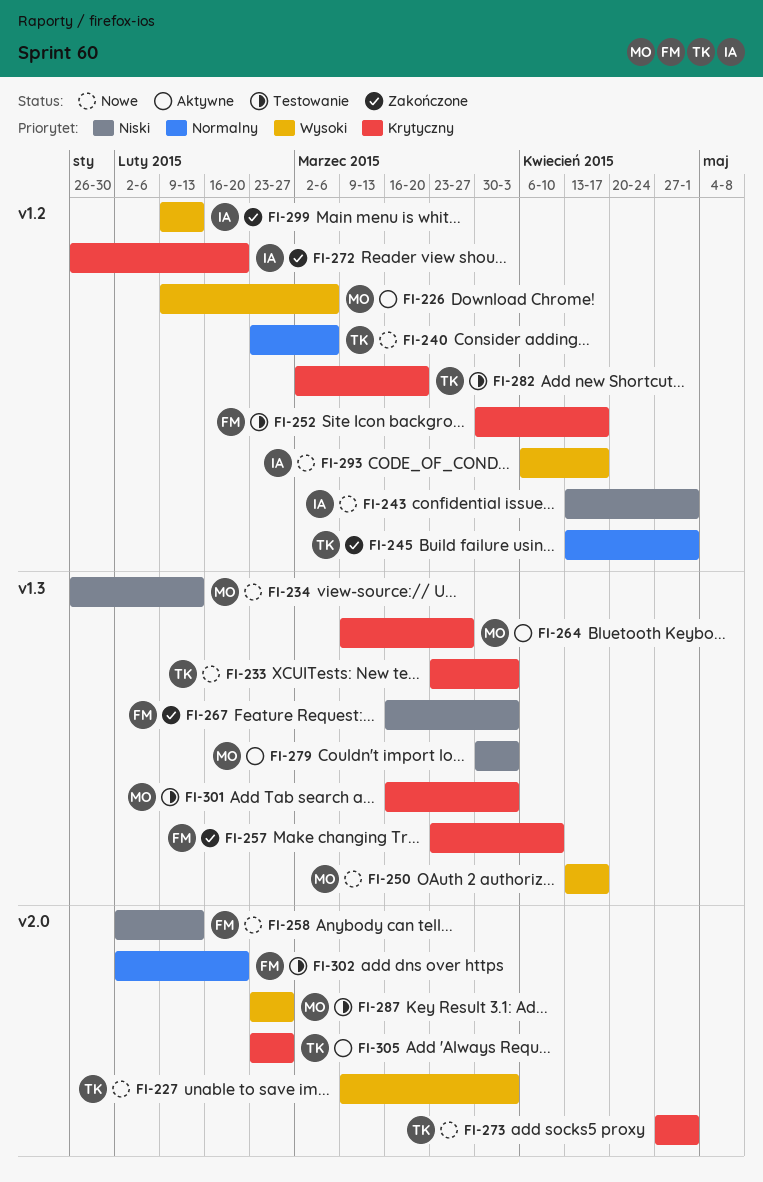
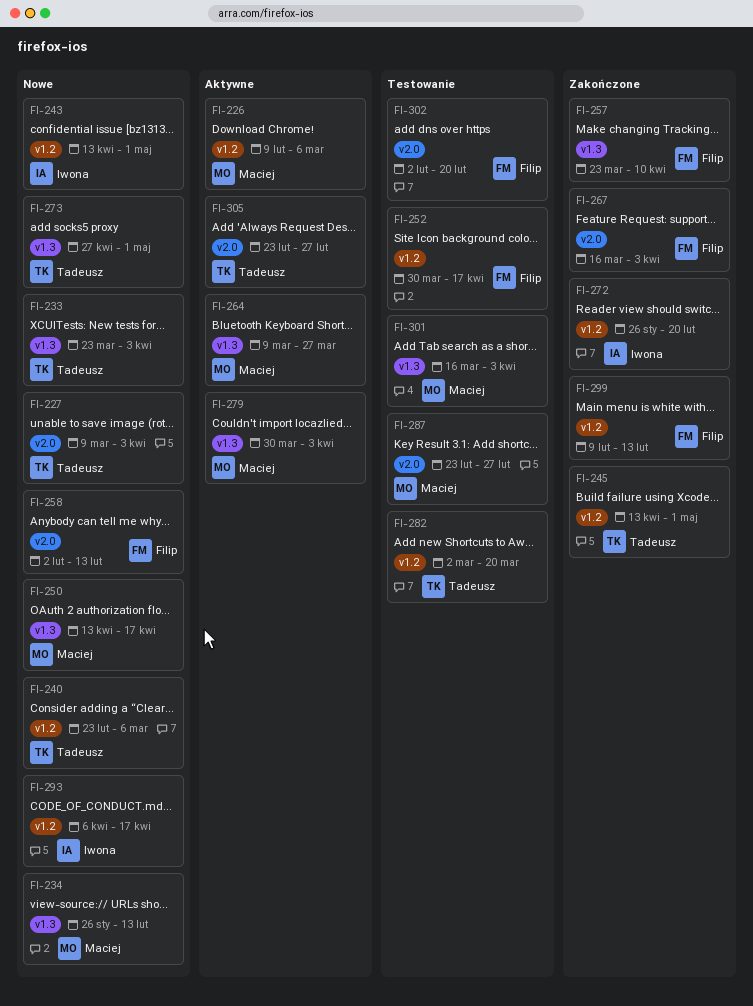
FI-267, label: v1.3 -> v2.0
FI-273, label: v2.0 -> v1.3
FI-299, owner: Iwona -> Filip

